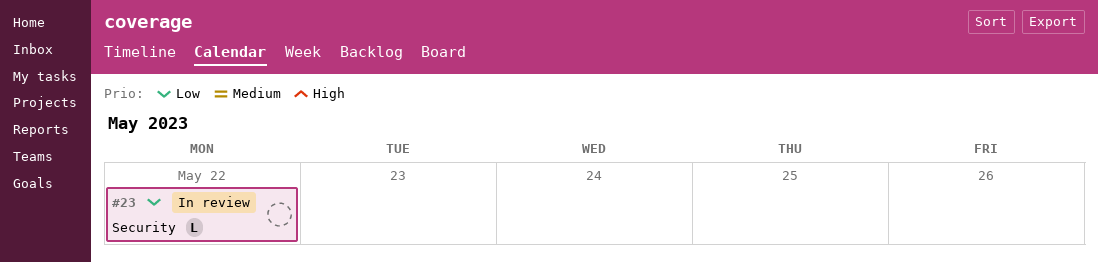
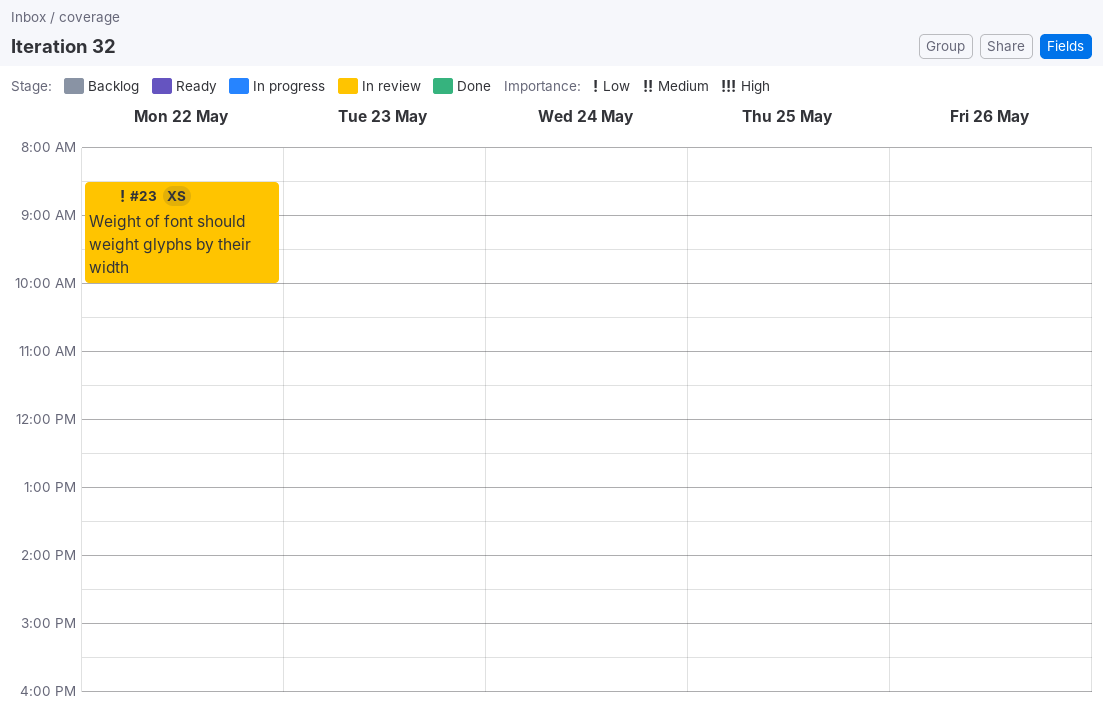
#23, estimate: L -> XS

